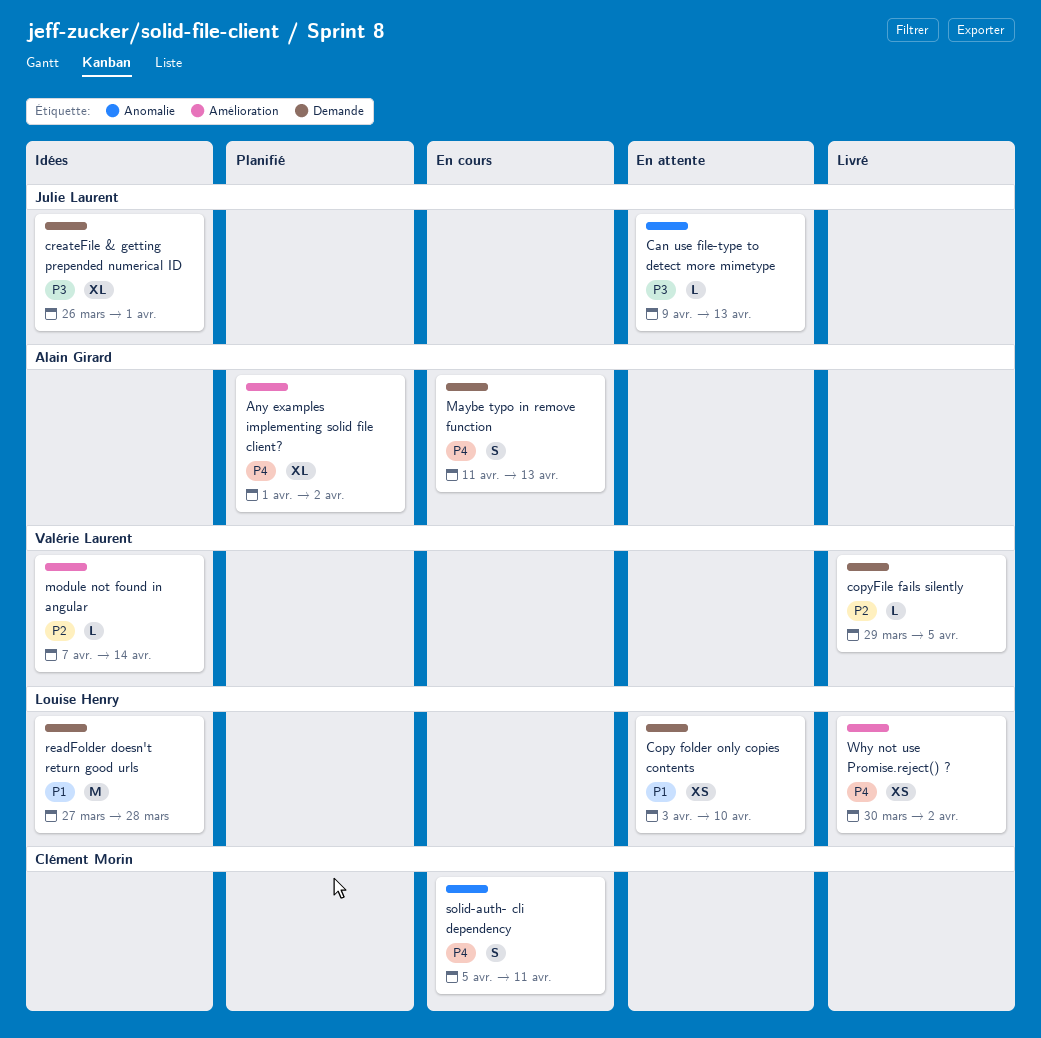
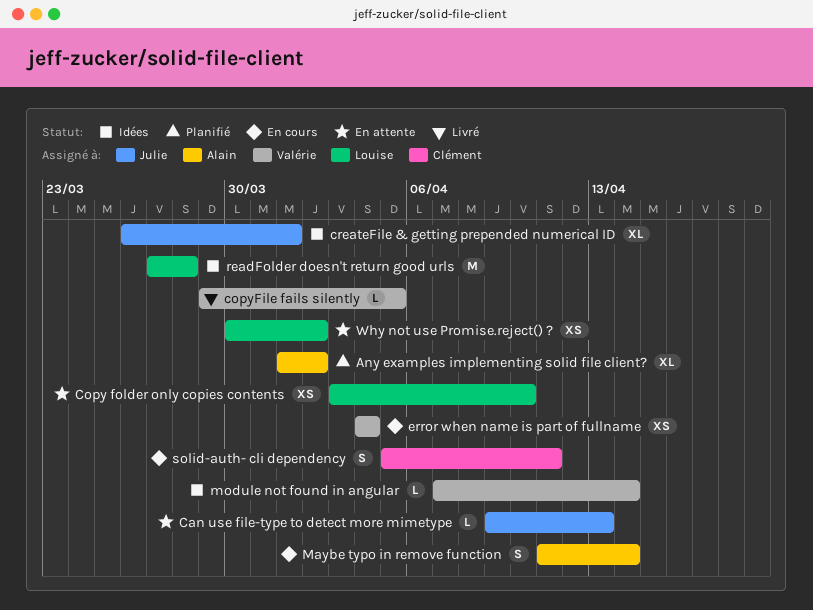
error when name is part of fullname: none -> present
Maybe typo in remove function, due: Apr 13 -> Apr 14
Why not use Promise.reject() ?, status: Livré -> En attente

